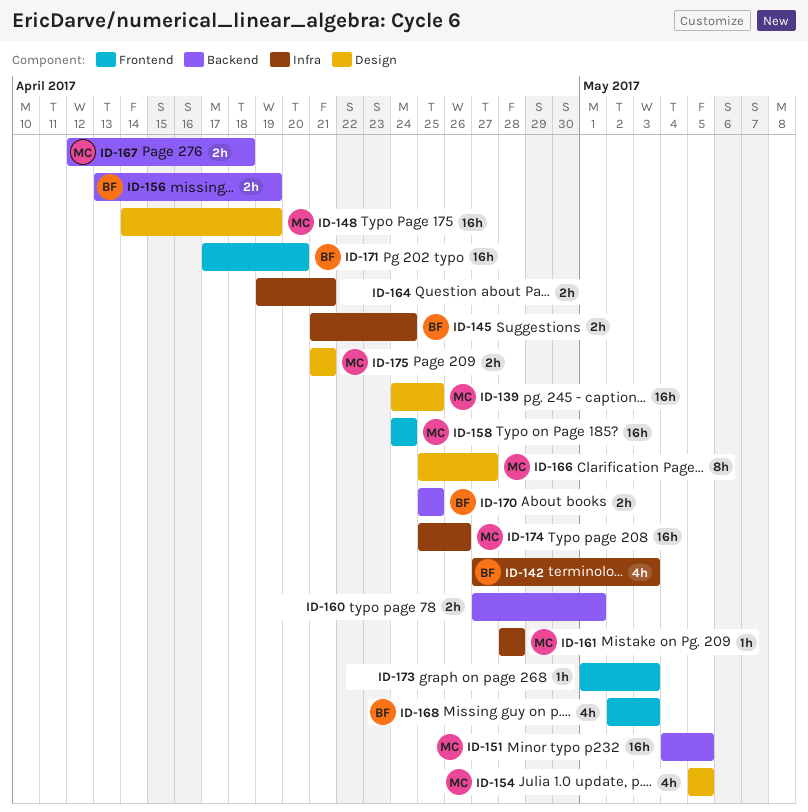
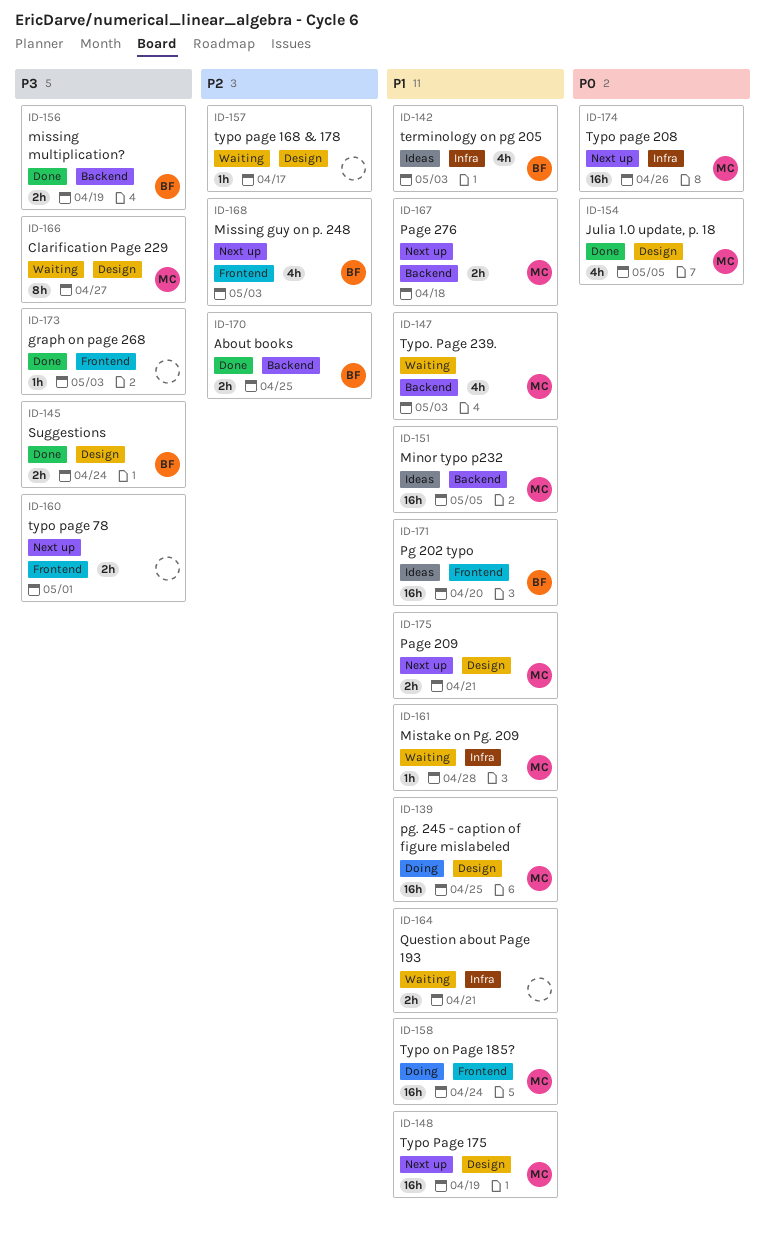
ID-145, label: Infra -> Design
ID-147: none -> present
ID-157: none -> present
ID-160, label: Backend -> Frontend

